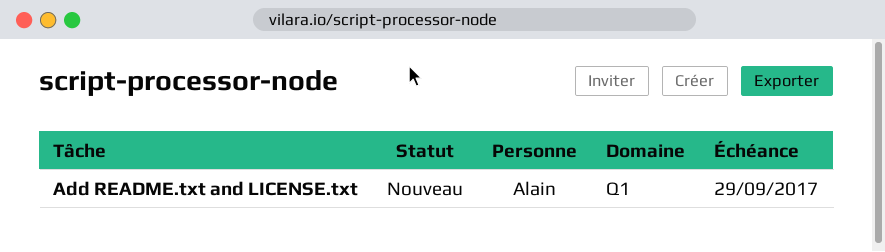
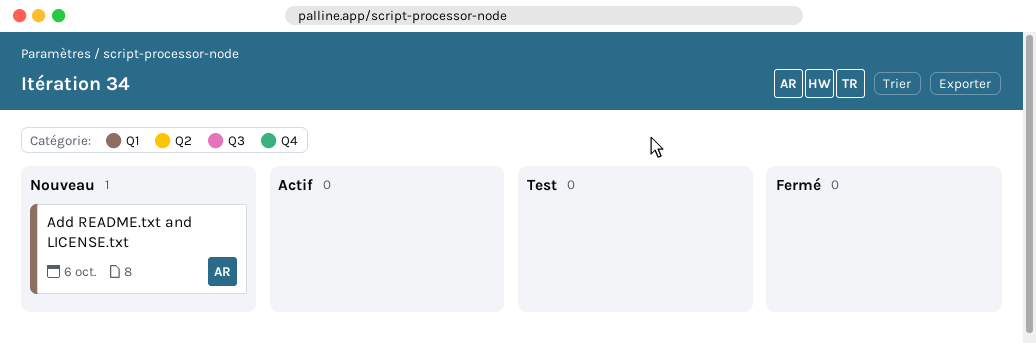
Add README.txt and LICENSE.txt, due: Sep 29 -> Oct 6

